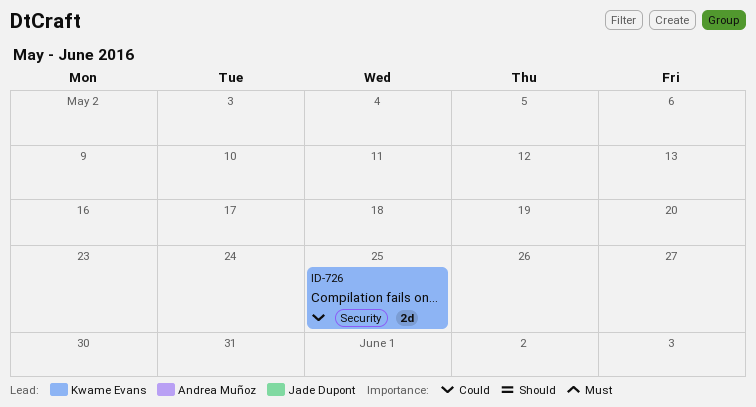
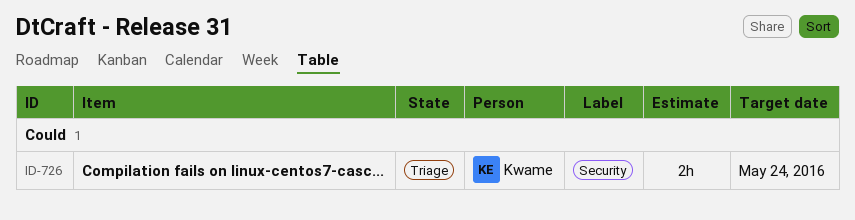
ID-726, estimate: 2d -> 2h
ID-726, due: May 25 -> May 24

